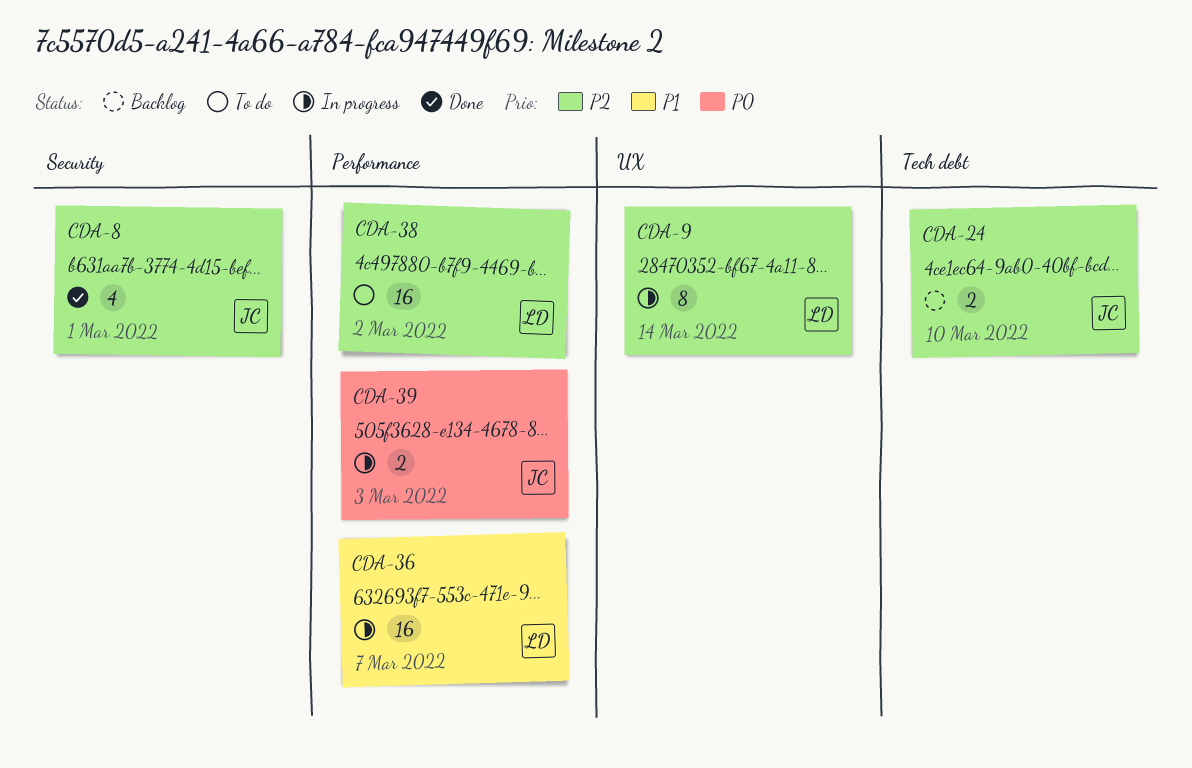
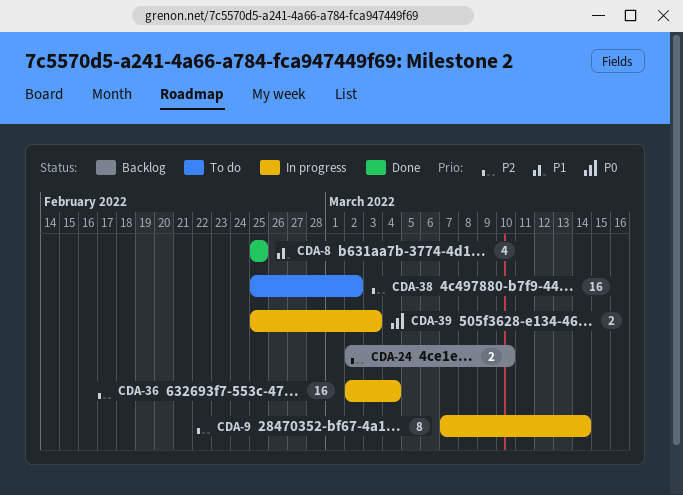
CDA-8, priority: P2 -> P1
CDA-8, due: Mar 1 -> Feb 25
CDA-36, priority: P1 -> P2
CDA-36, due: Mar 7 -> Mar 4

